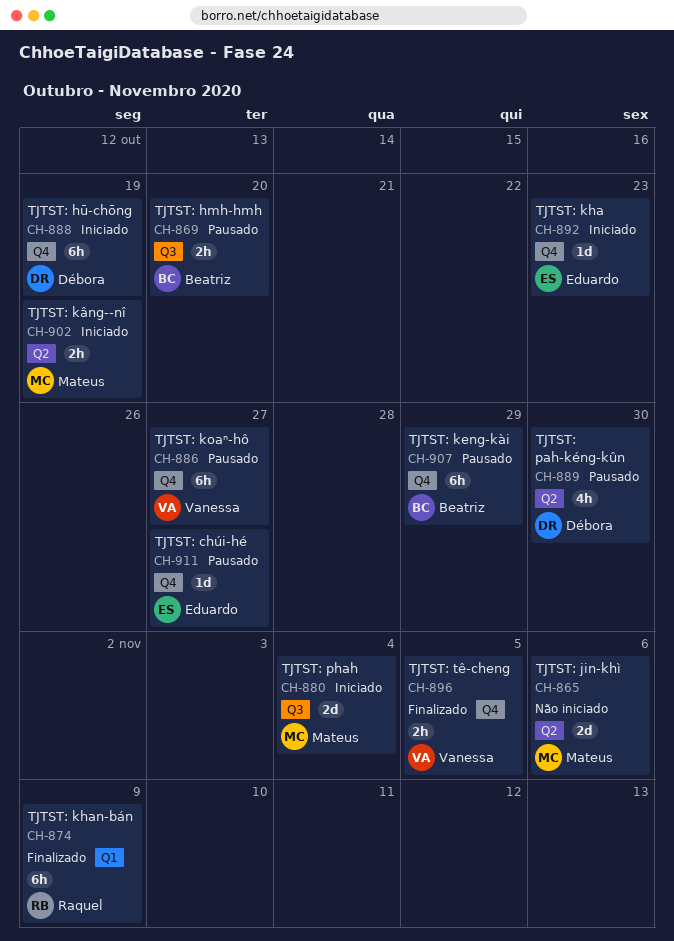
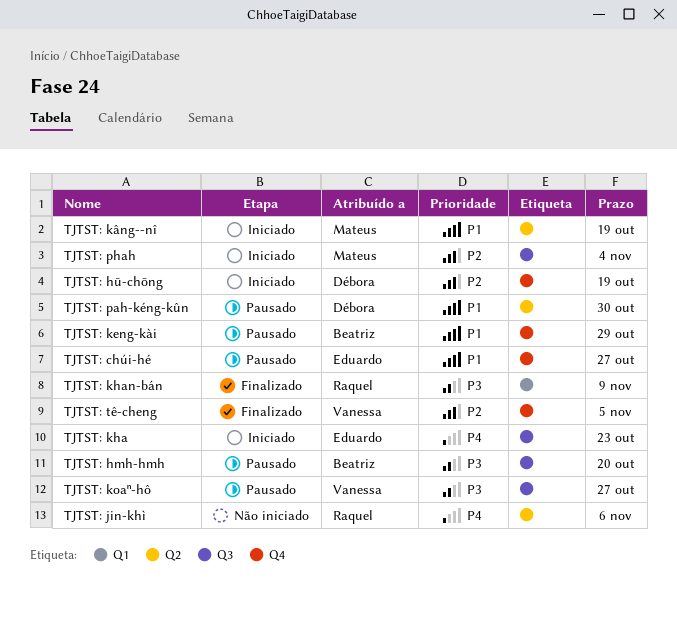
TJTST: jin-khì, owner: Mateus -> Raquel
TJTST: kha, label: Q4 -> Q3
TJTST: koaⁿ-hô, label: Q4 -> Q3

